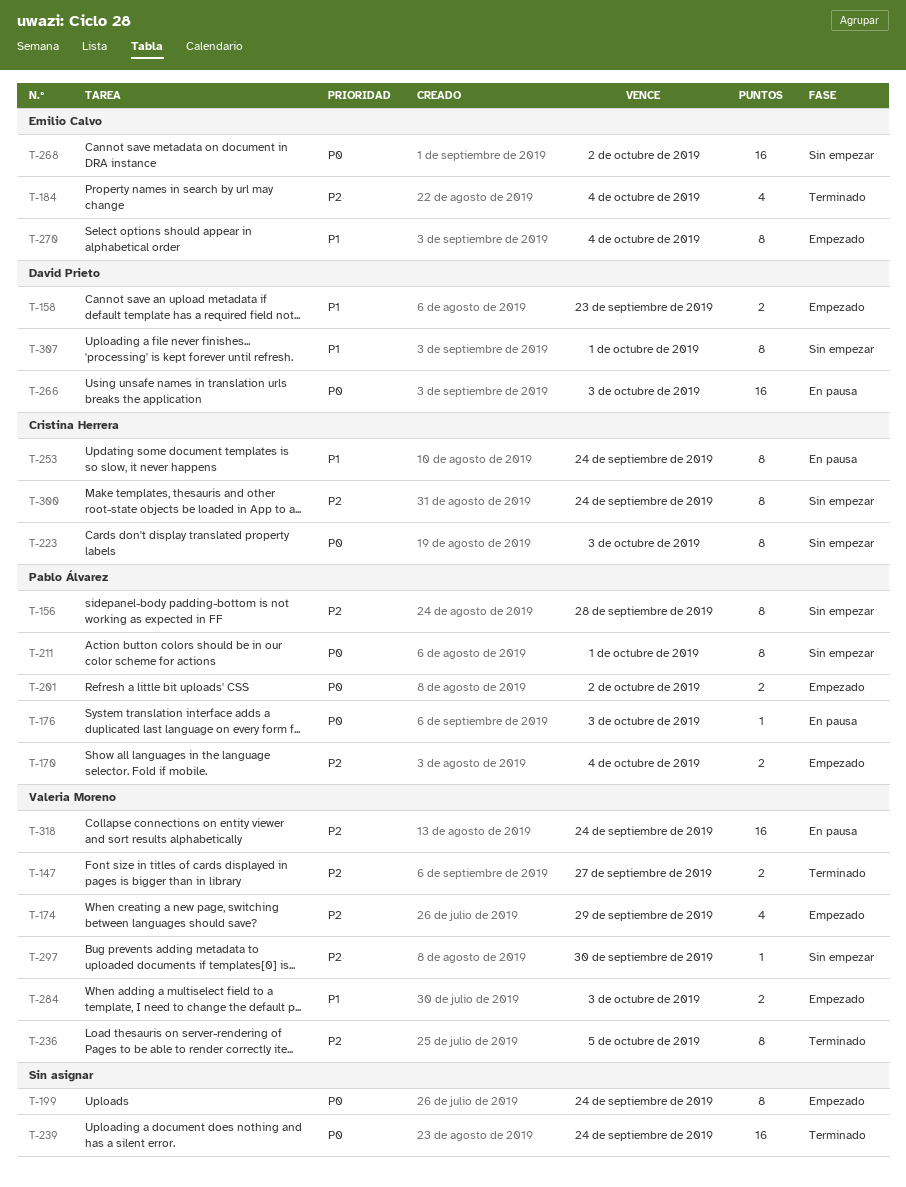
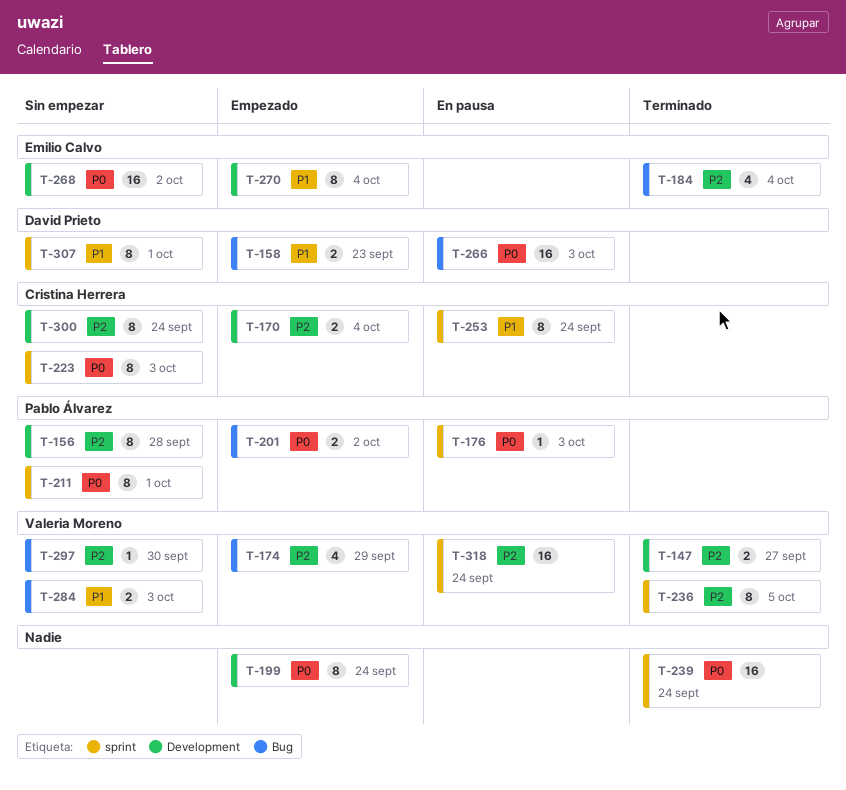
T-170, owner: Pablo Álvarez -> Cristina Herrera
T-284, status: Empezado -> Sin empezar

